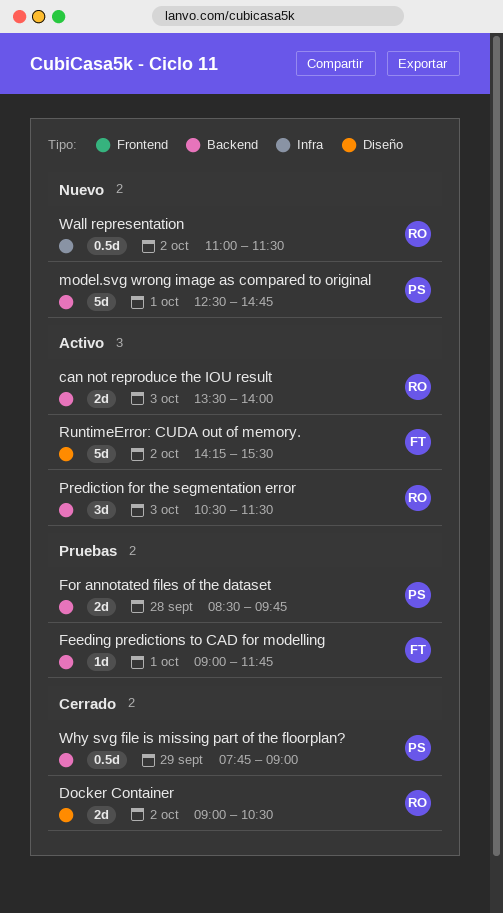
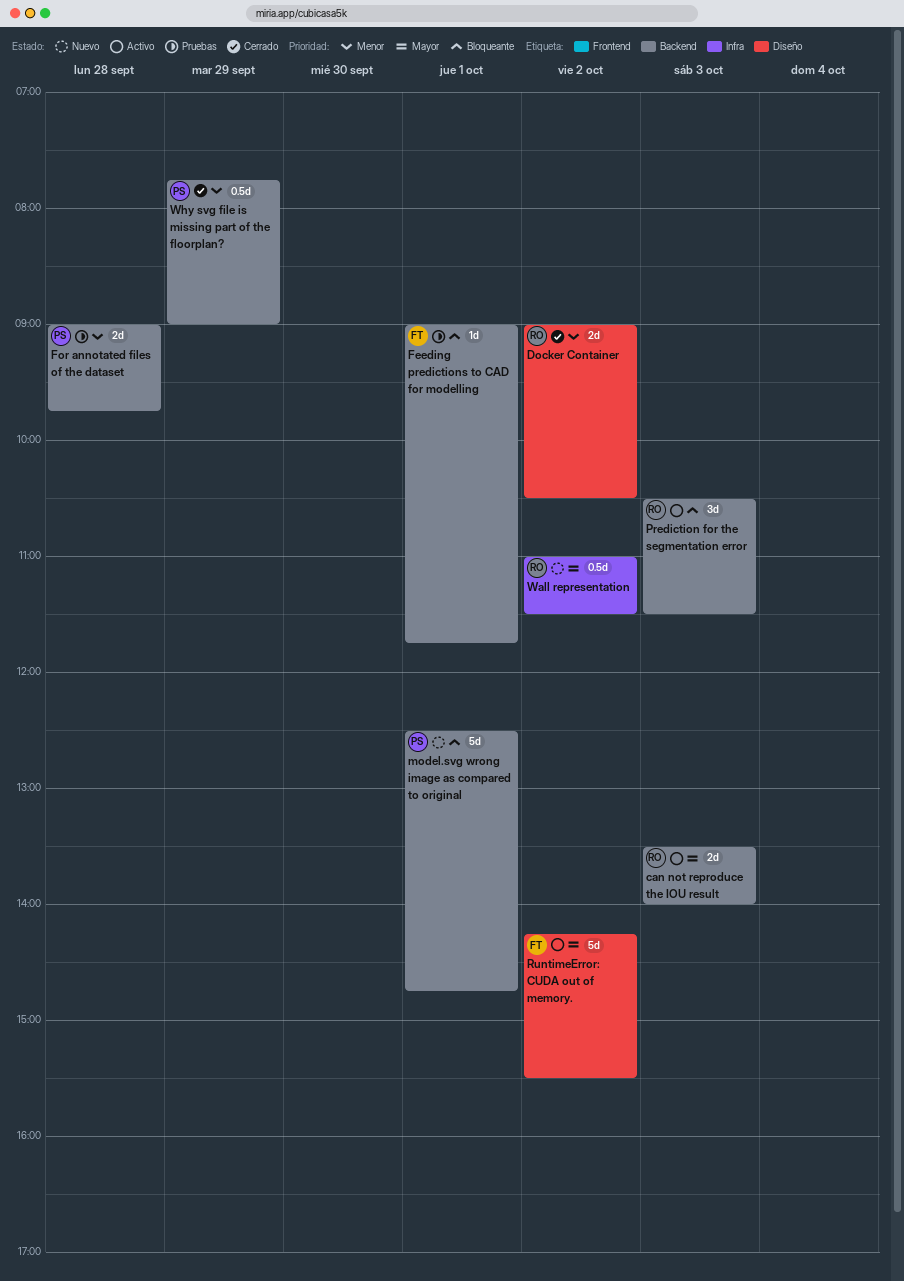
For annotated files of the dataset, begins: 08:30 -> 09:00

